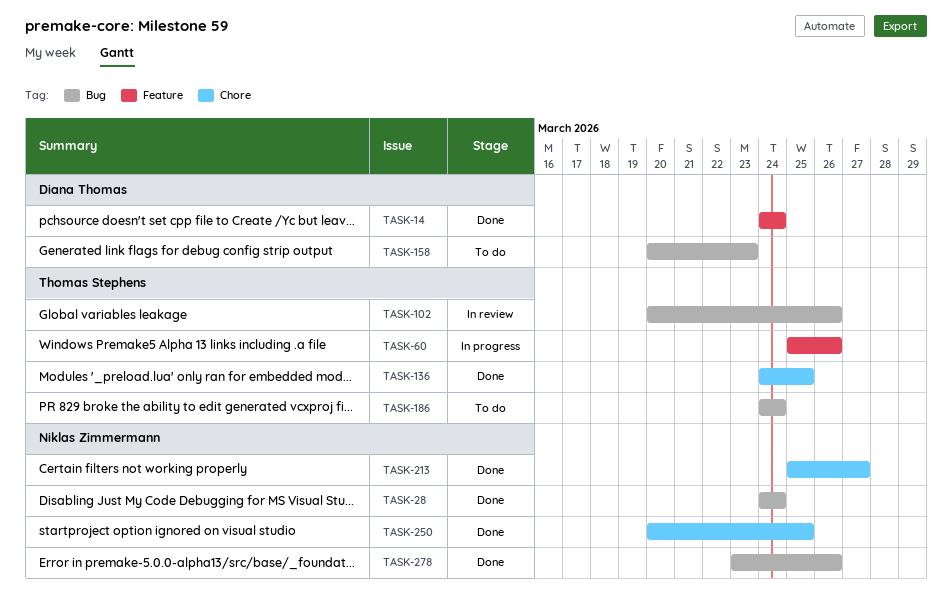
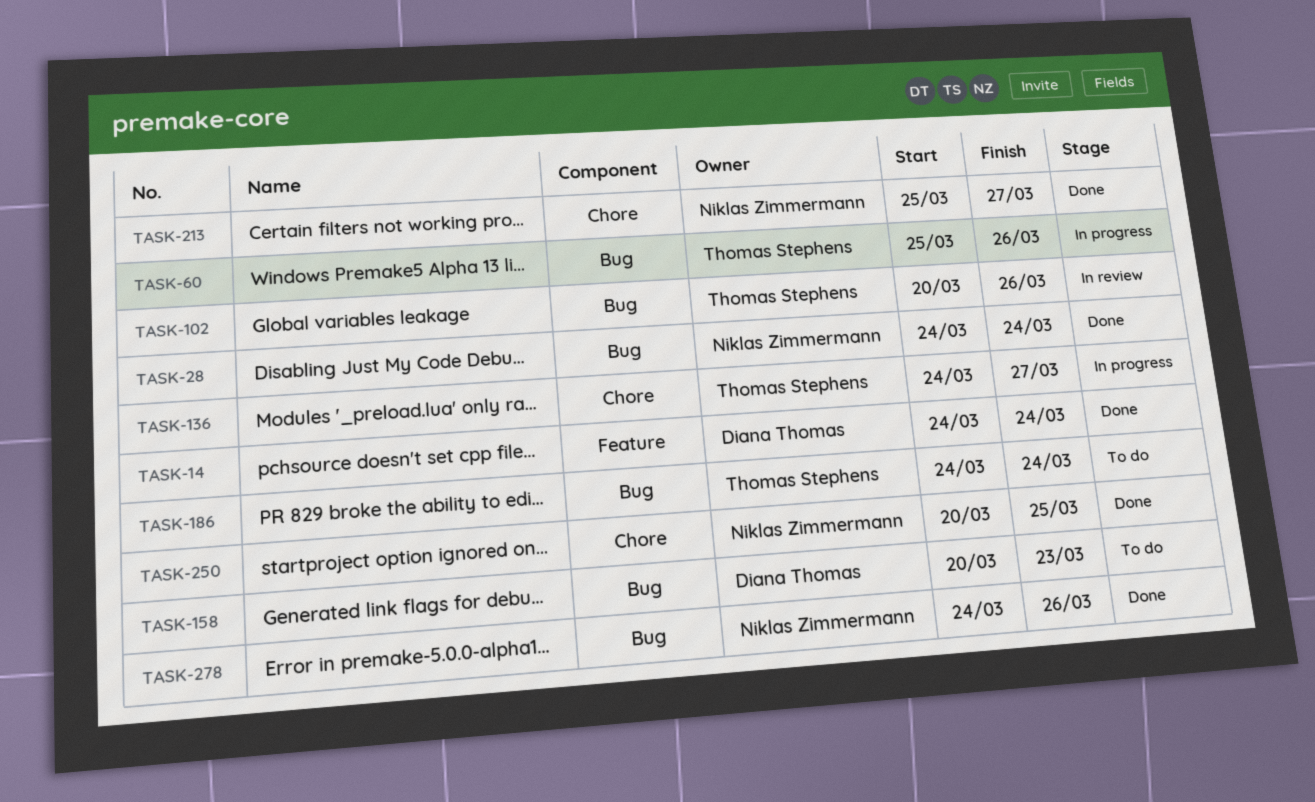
TASK-60, label: Feature -> Bug
TASK-136, status: Done -> In progress
TASK-136, due: Mar 25 -> Mar 27
TASK-278, start: Mar 23 -> Mar 24

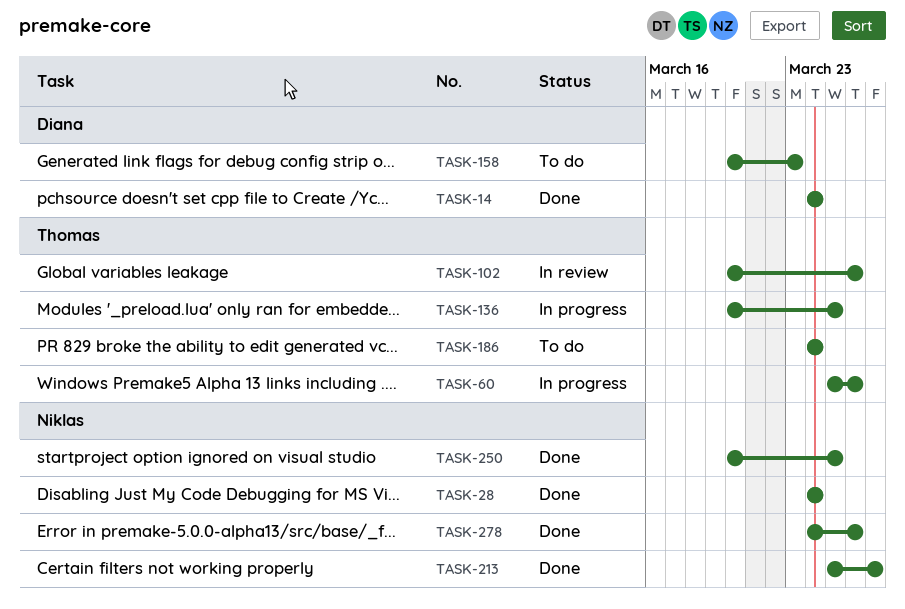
TASK-136, start: Mar 24 -> Mar 20
TASK-136, due: Mar 27 -> Mar 25

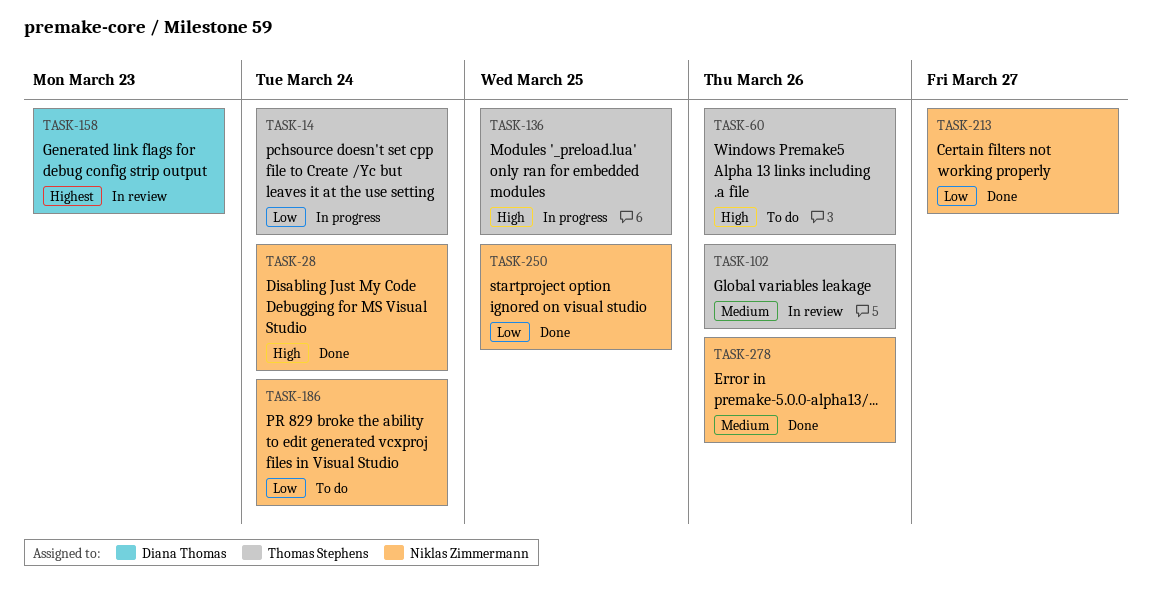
TASK-14, status: Done -> In progress
TASK-14, owner: Diana Thomas -> Thomas Stephens
TASK-60, status: In progress -> To do
TASK-158, status: To do -> In review
TASK-186, owner: Thomas Stephens -> Niklas Zimmermann

